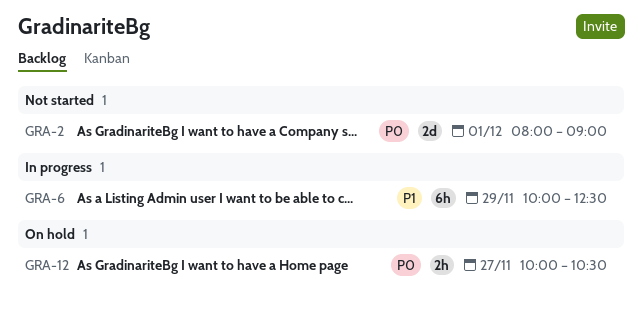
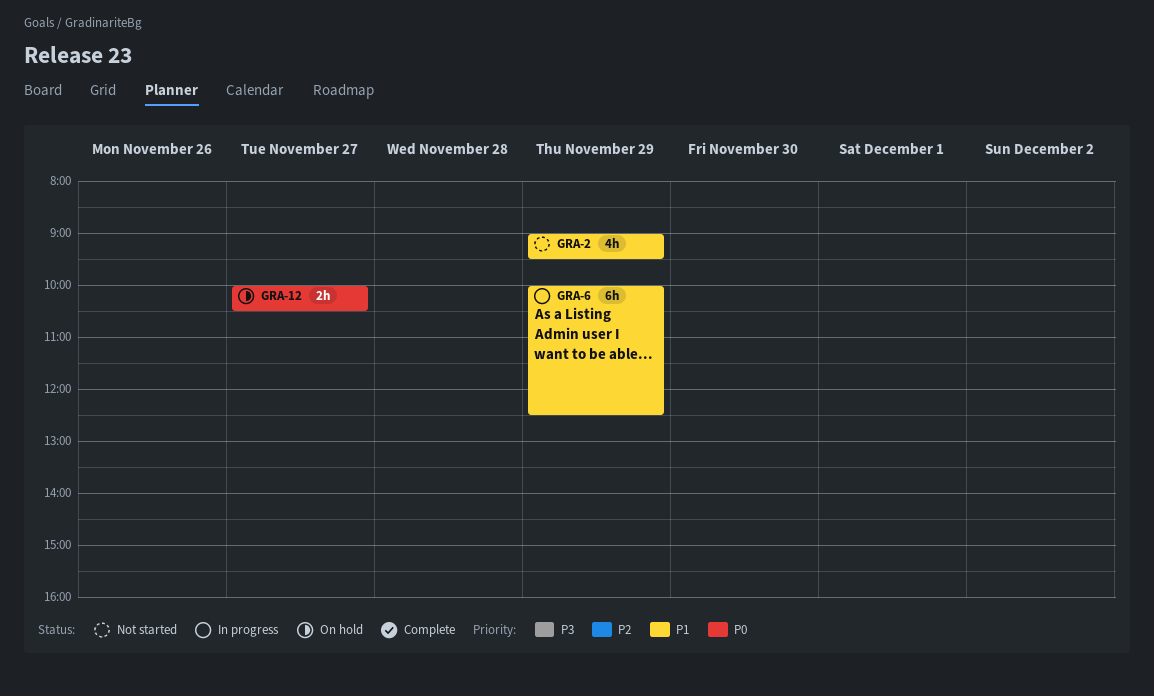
GRA-2, priority: P0 -> P1
GRA-2, estimate: 2d -> 4h
GRA-2, day: Dec 1 -> Nov 29
GRA-2, begins: 08:00 -> 09:00
GRA-2, ends: 09:00 -> 09:30

